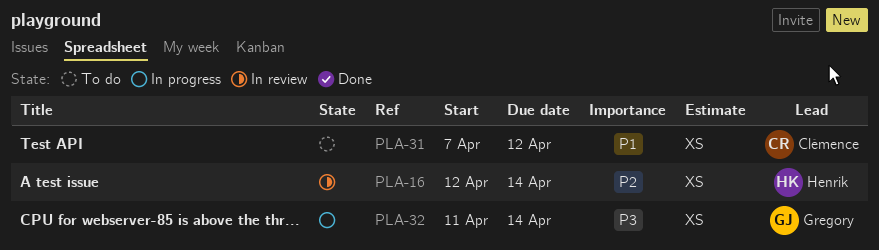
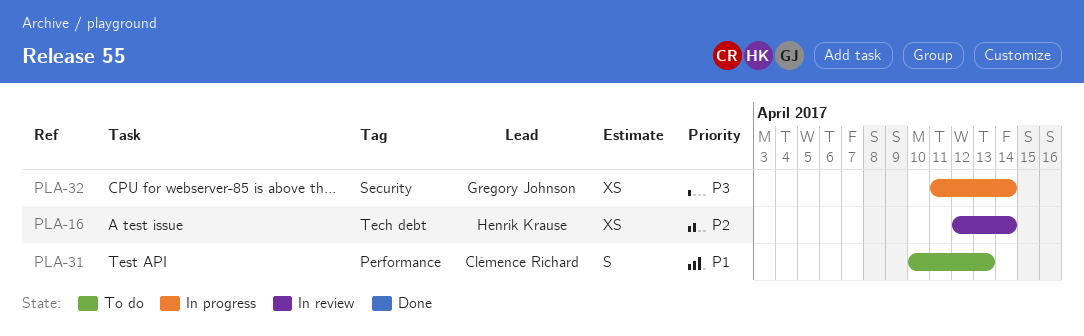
PLA-31, estimate: XS -> S
PLA-31, start: Apr 7 -> Apr 10
PLA-31, due: Apr 12 -> Apr 13

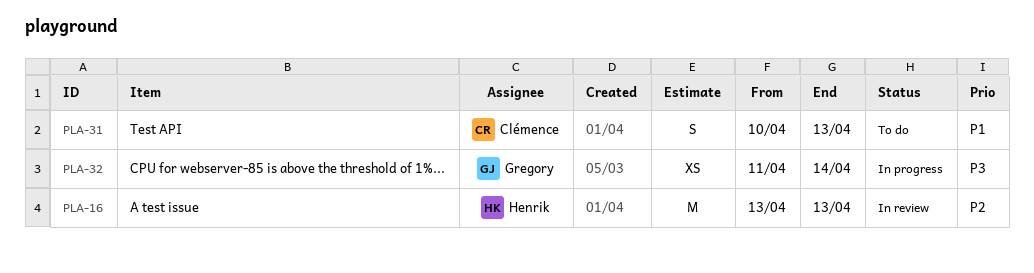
PLA-16, estimate: XS -> M
PLA-16, start: Apr 12 -> Apr 13
PLA-16, due: Apr 14 -> Apr 13

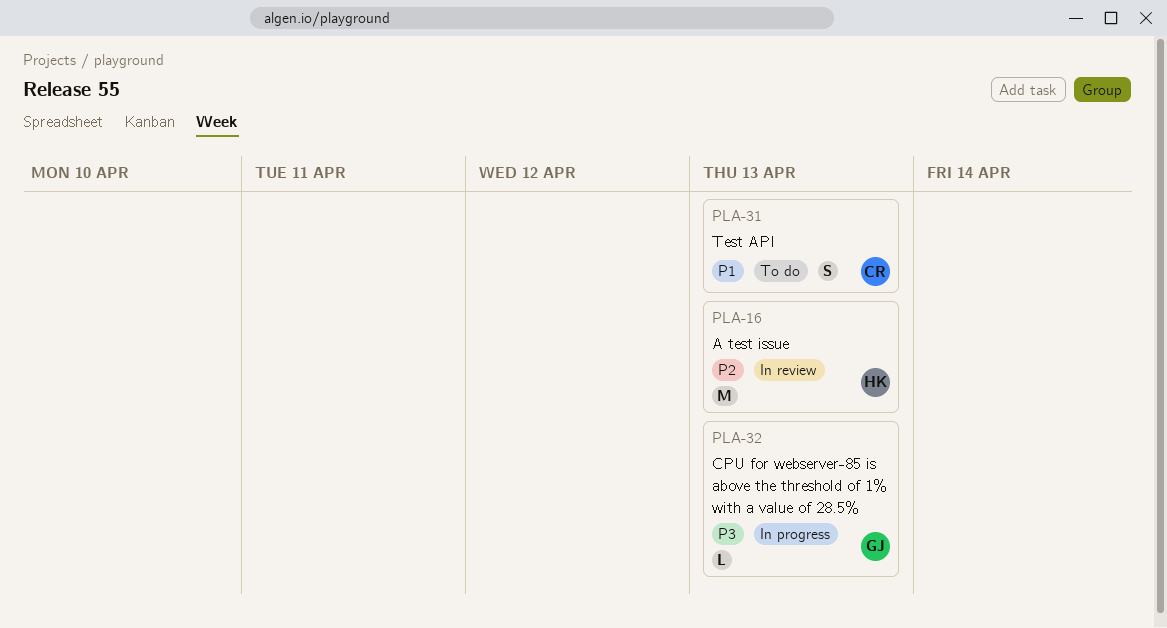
PLA-32, estimate: XS -> L
PLA-32, due: Apr 14 -> Apr 13

